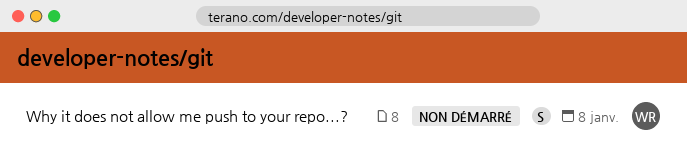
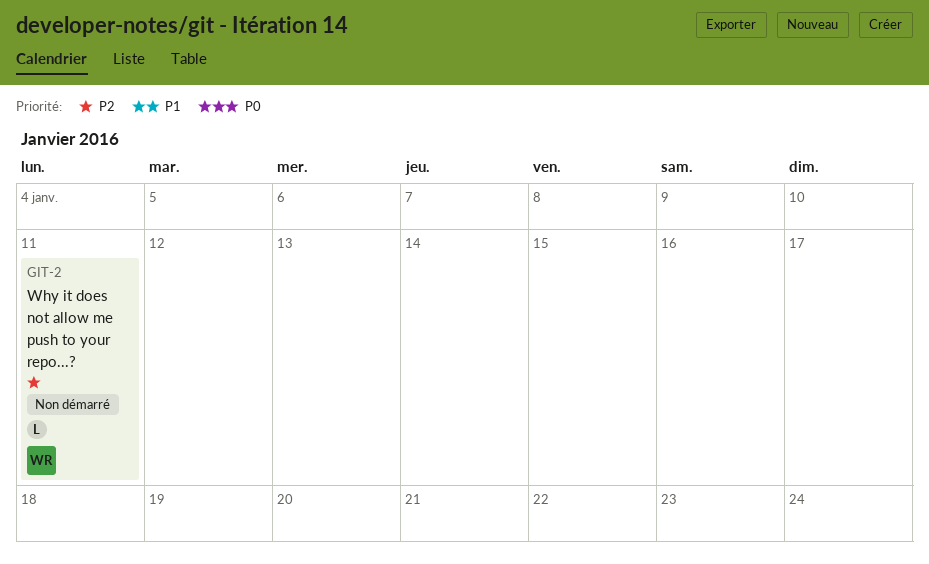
Why it does not allow me push to your repo...?, estimate: S -> L
Why it does not allow me push to your repo...?, due: Jan 8 -> Jan 11

